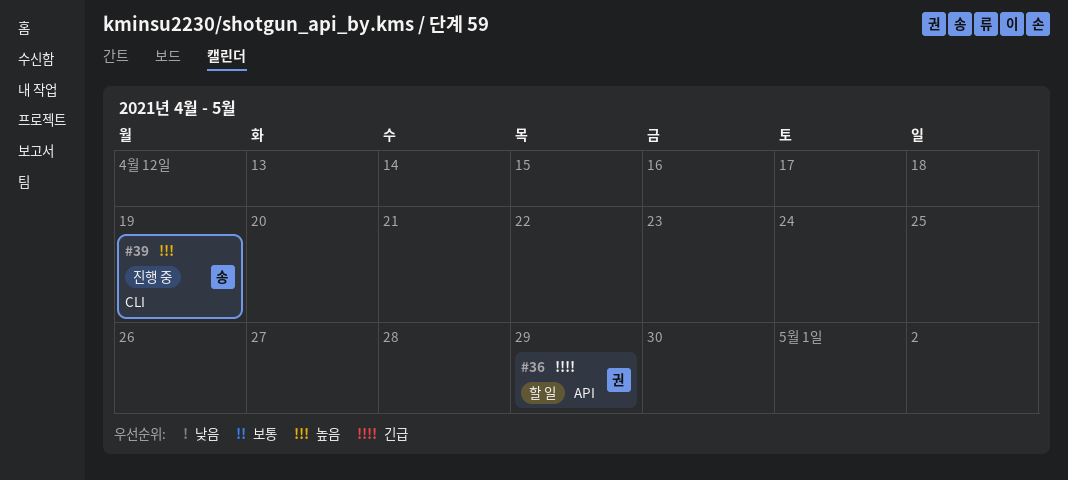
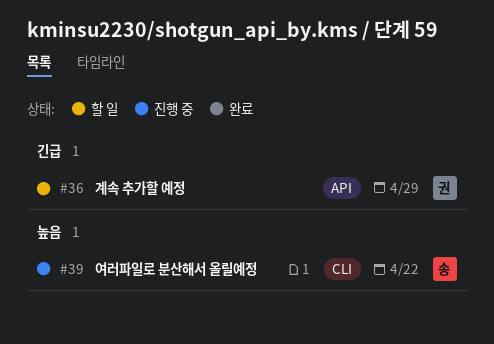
#39, due: Apr 19 -> Apr 22

